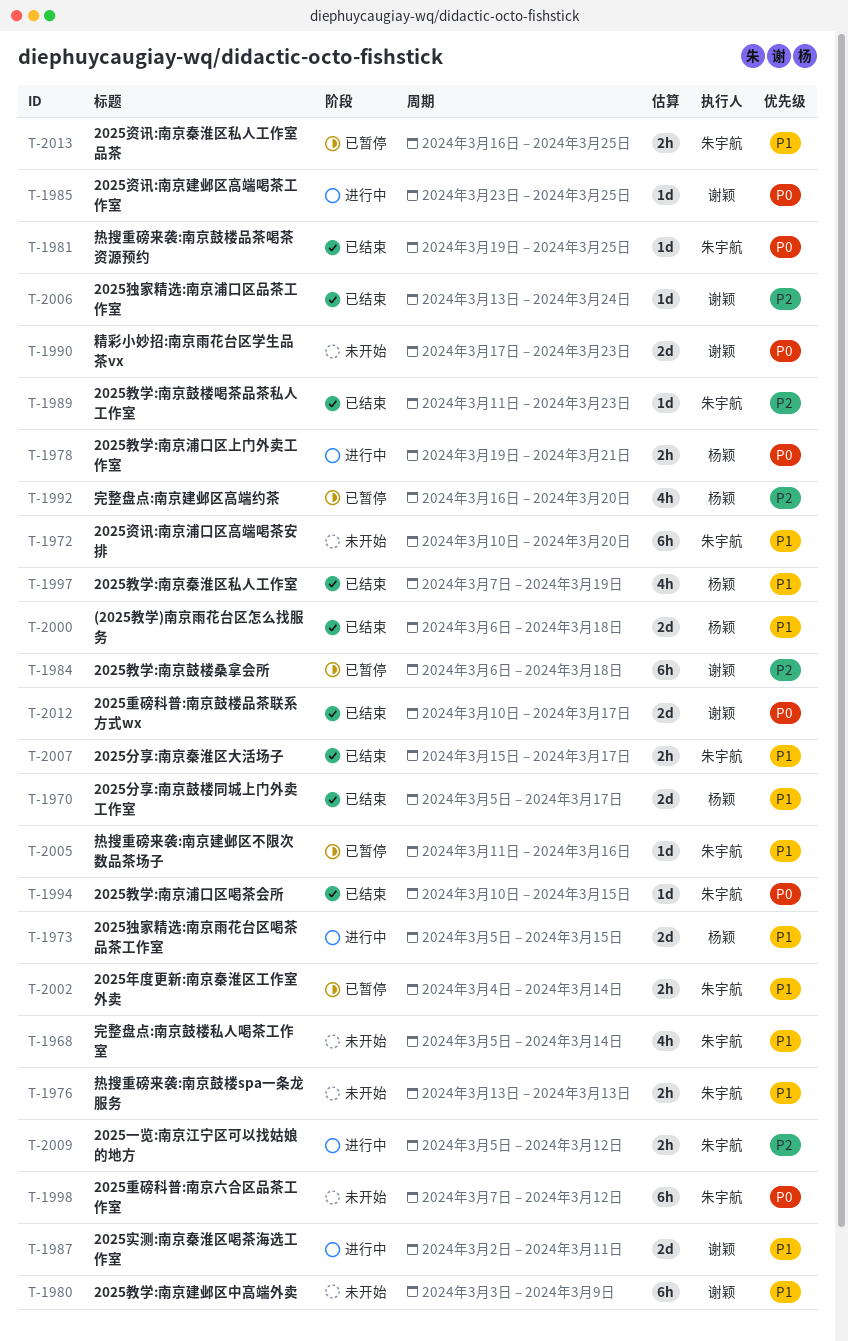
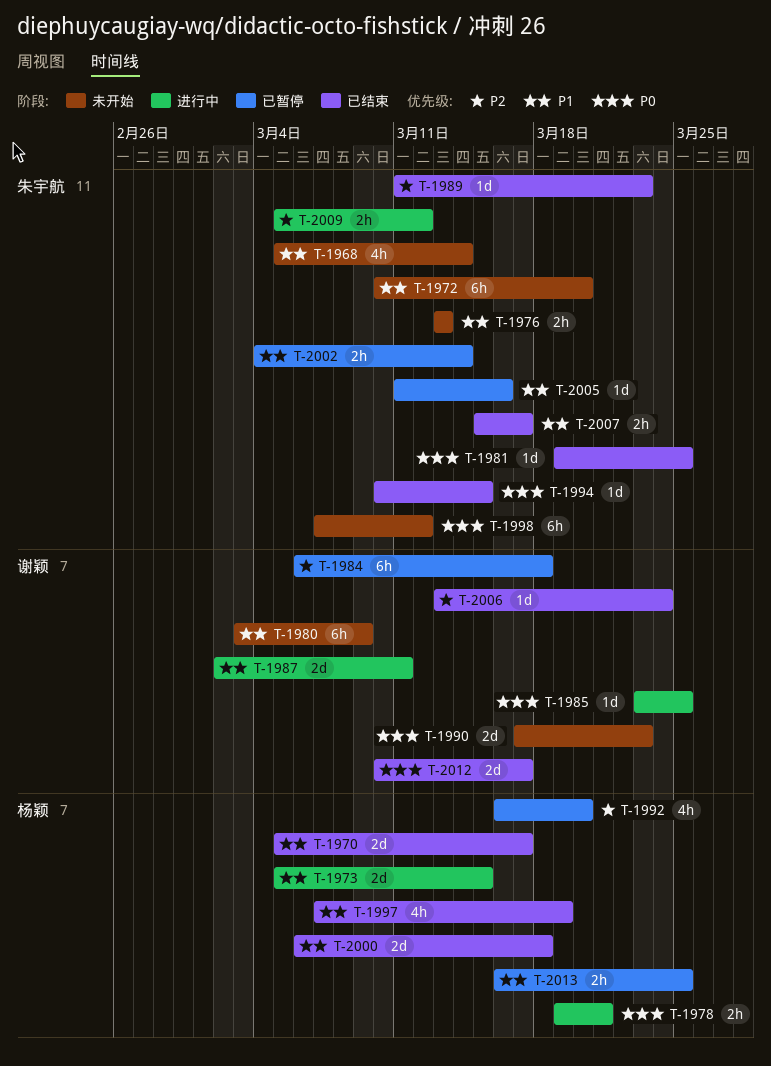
T-2013, owner: 朱宇航 -> 杨颖

